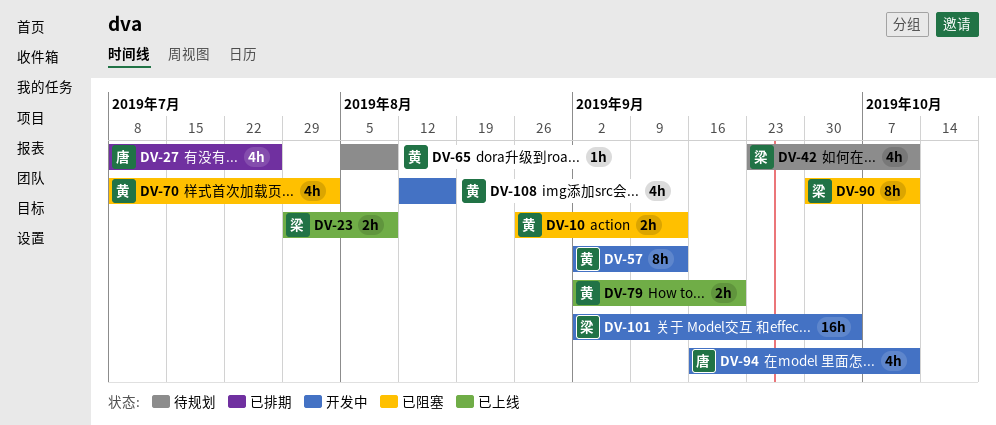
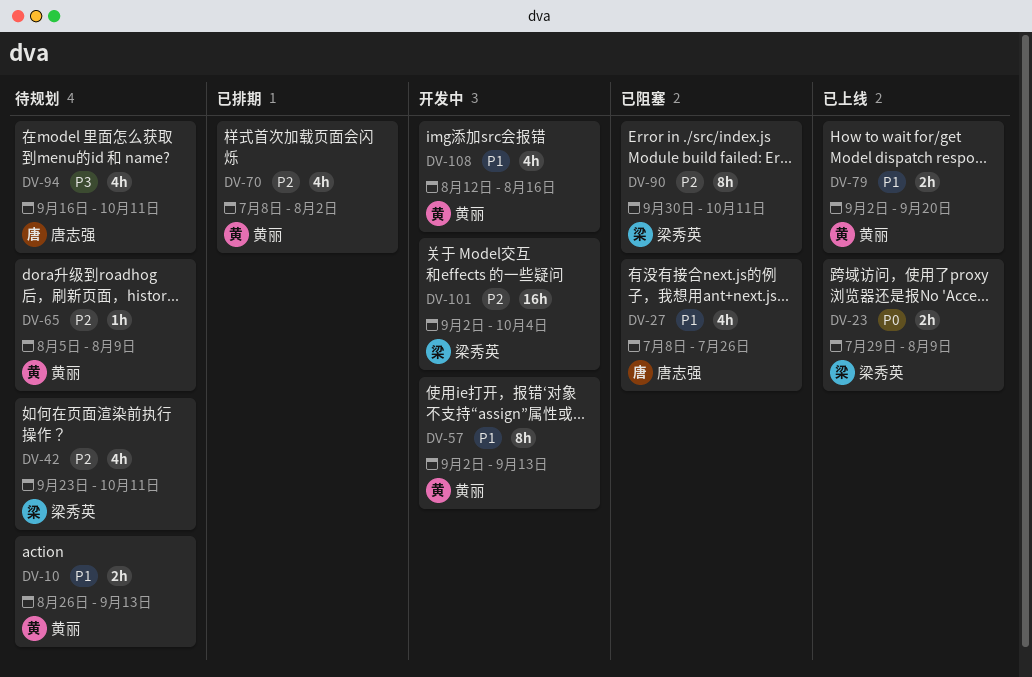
DV-10, status: 已阻塞 -> 待规划
DV-27, status: 已排期 -> 已阻塞
DV-70, status: 已阻塞 -> 已排期
DV-94, status: 开发中 -> 待规划

